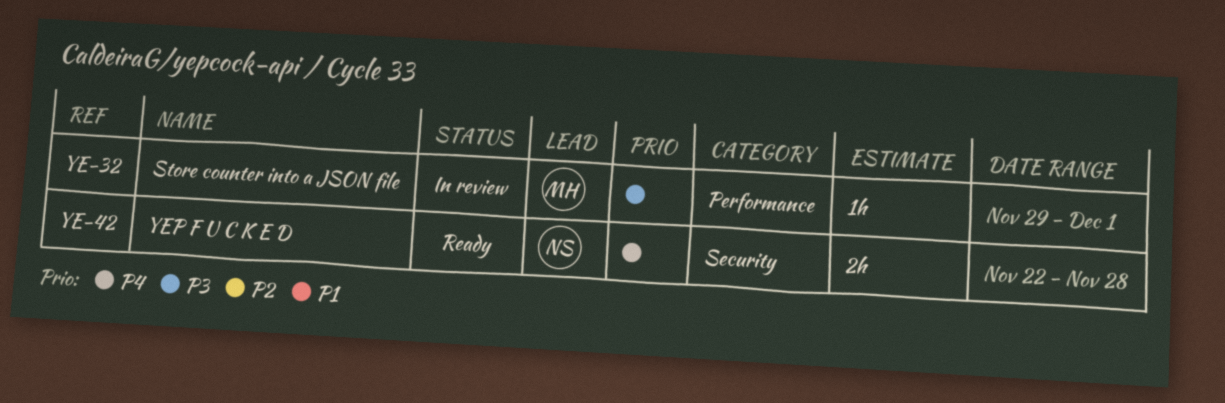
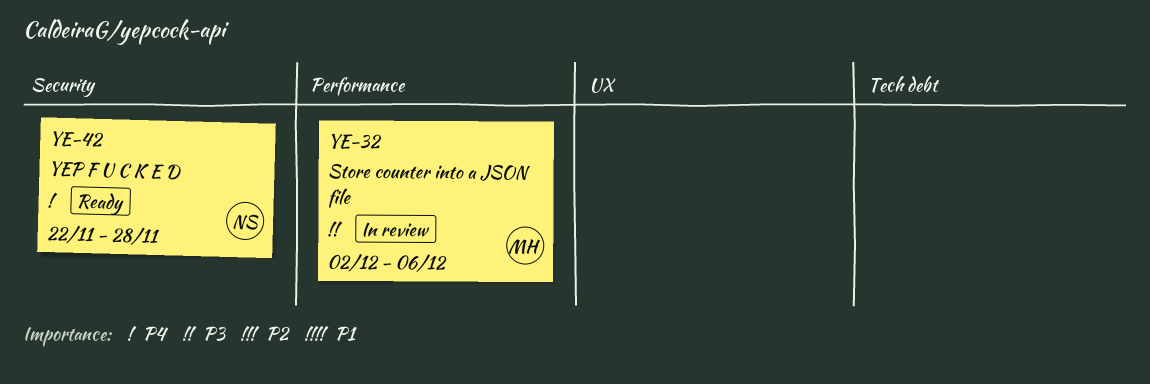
YE-32, start: Nov 29 -> Dec 2
YE-32, due: Dec 1 -> Dec 6

